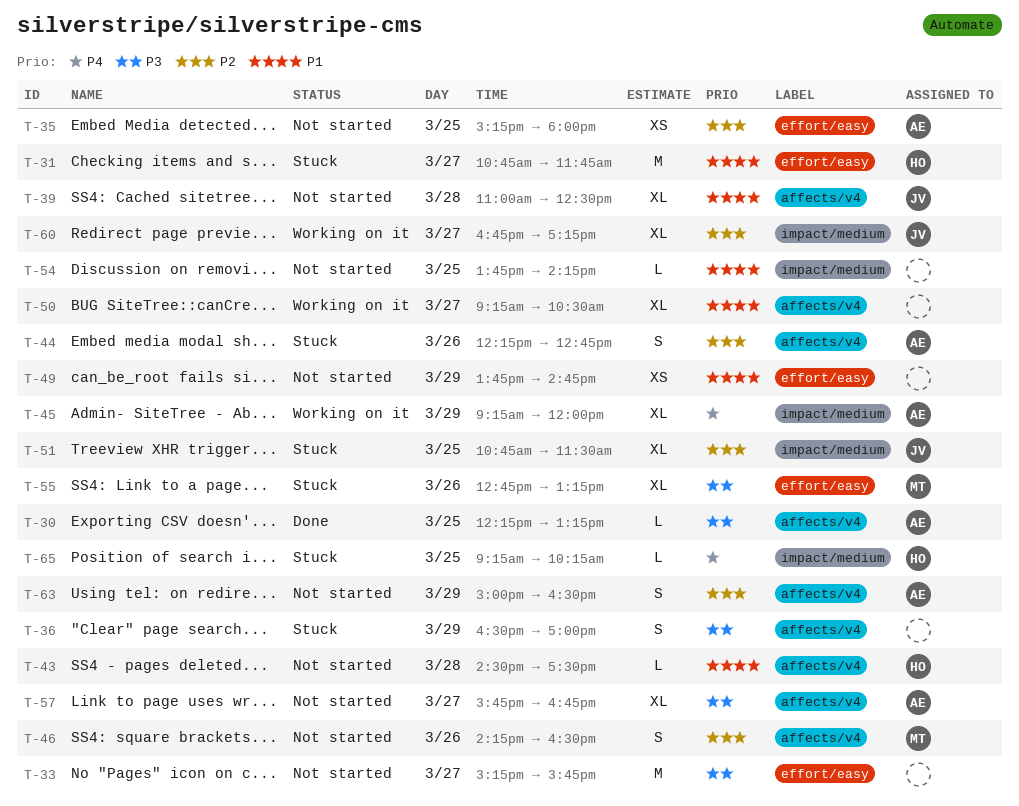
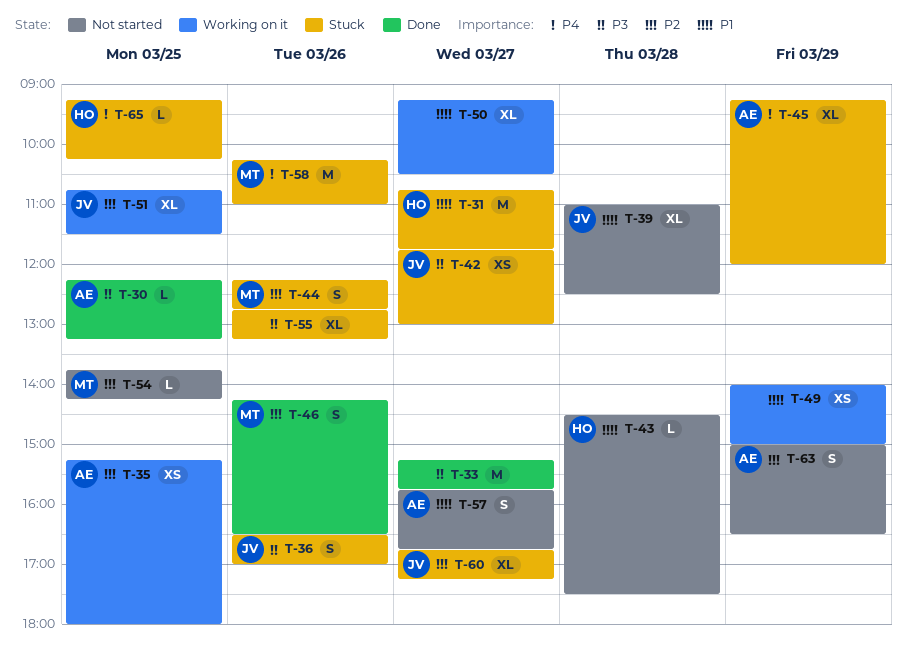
T-33, status: Not started -> Done
T-35, status: Not started -> Working on it
T-36, owner: none -> JV
T-36, day: Mar 29 -> Mar 26
T-42: none -> present
T-44, owner: AE -> MT
T-45, status: Working on it -> Stuck
T-46, status: Not started -> Done
T-49, status: Not started -> Working on it
T-49, begins: 13:45 -> 14:00
T-49, ends: 14:45 -> 15:00
T-51, status: Stuck -> Working on it
T-54, owner: none -> MT
T-54, priority: P1 -> P2
T-55, owner: MT -> none
T-57, priority: P3 -> P1
T-57, estimate: XL -> S
T-58: none -> present
T-60, status: Working on it -> Stuck

